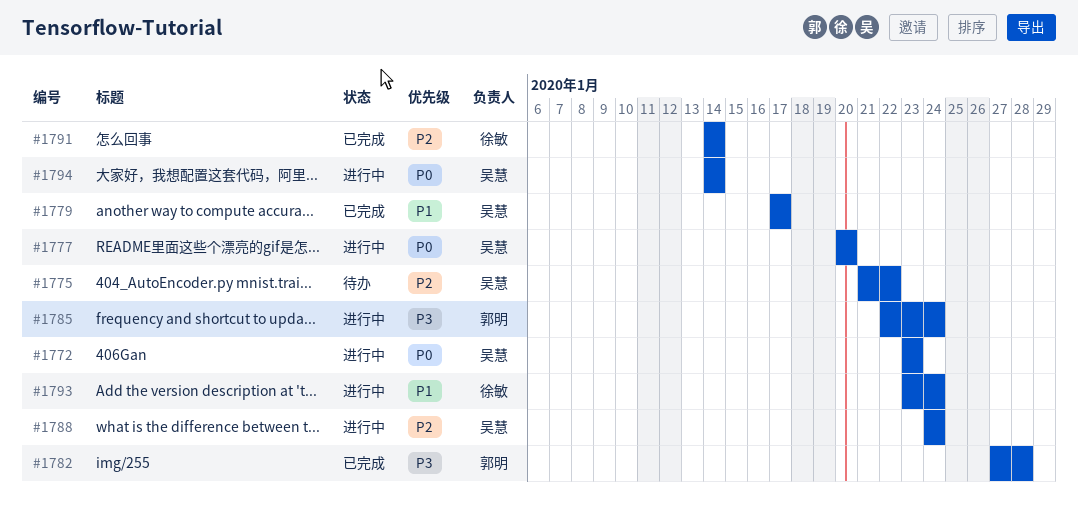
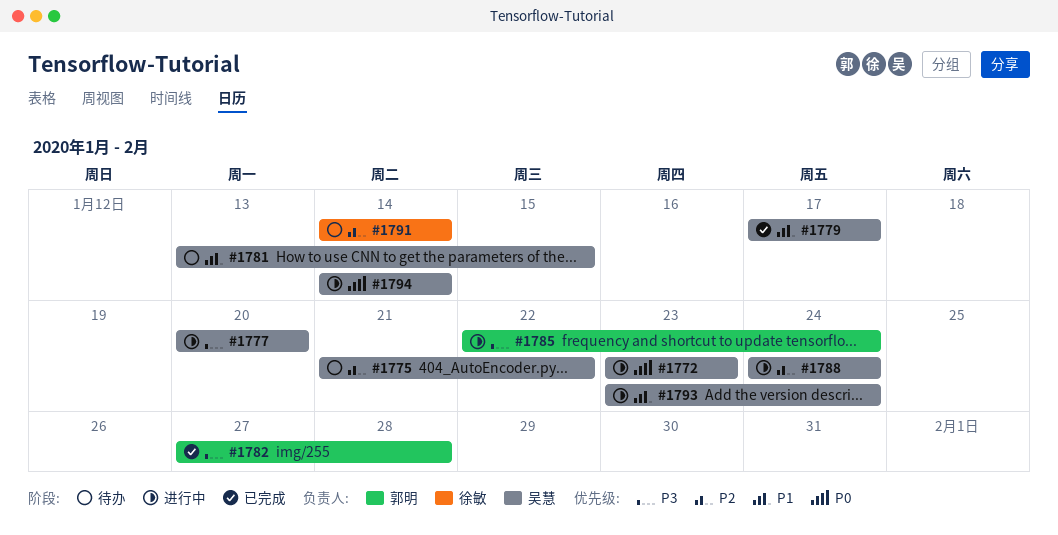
#1777, priority: P0 -> P3
#1781: none -> present
#1791, status: 已完成 -> 待办
#1793, owner: 徐敏 -> 吴慧

